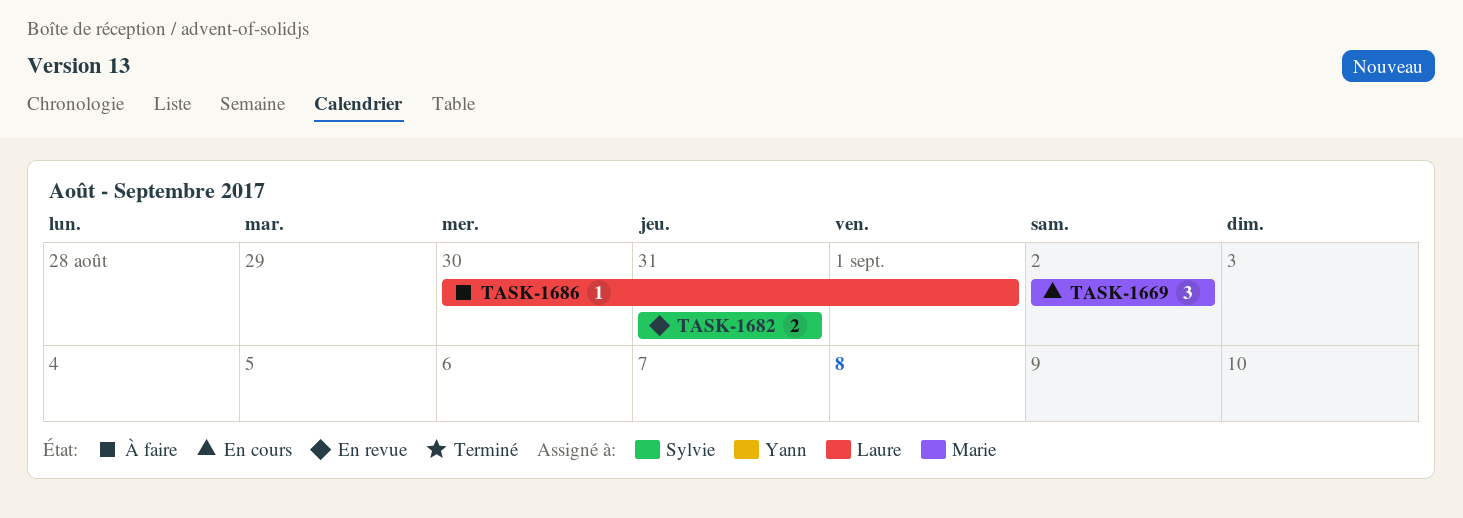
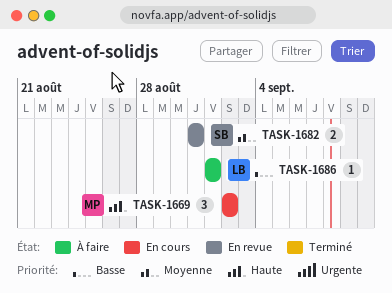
TASK-1686, start: Aug 30 -> Sep 1

